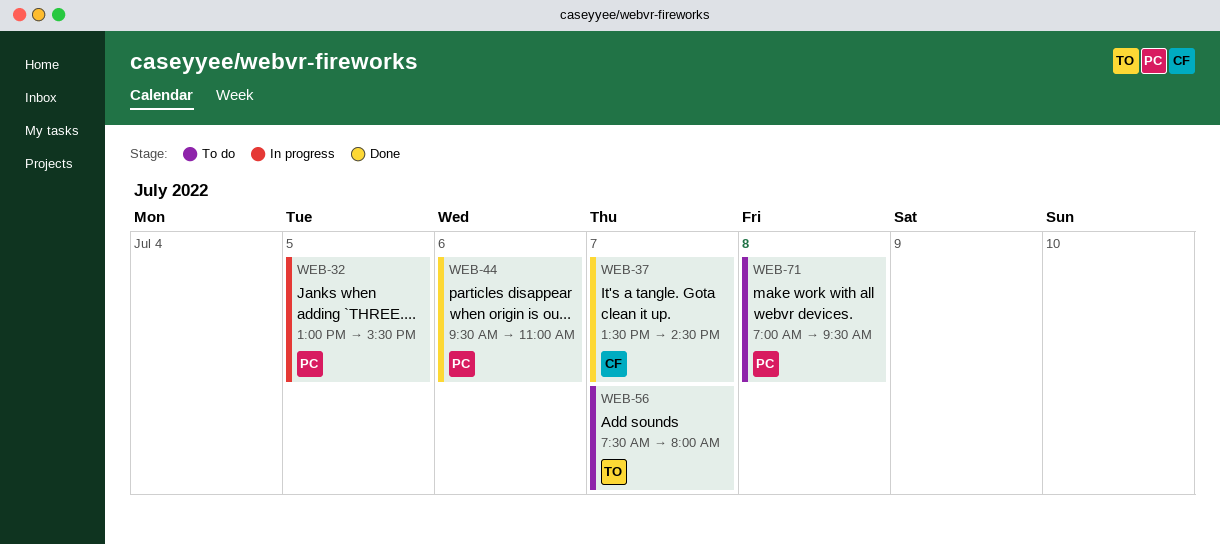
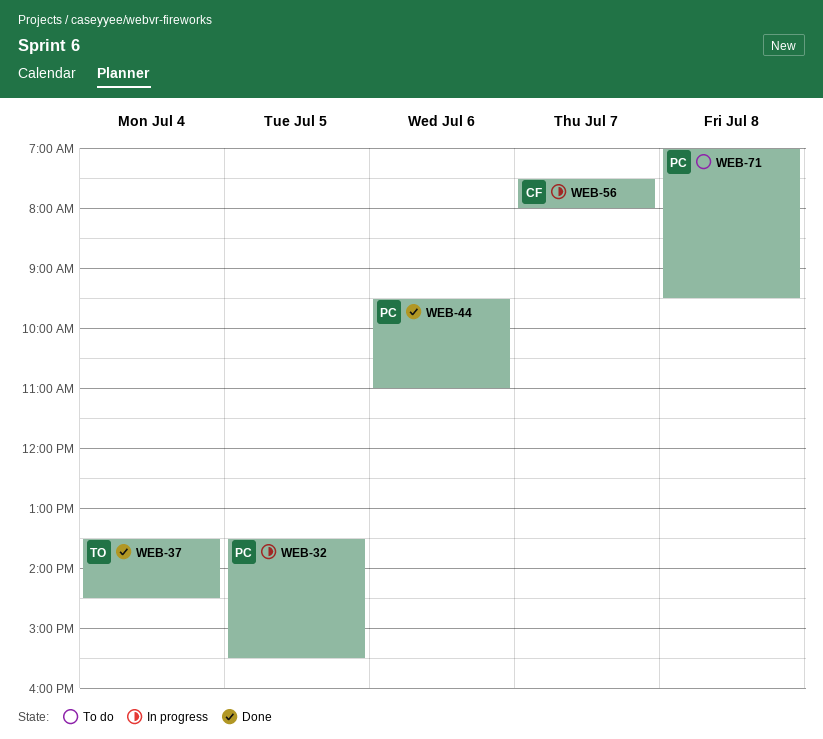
WEB-32, begins: 13:00 -> 13:30
WEB-37, owner: CF -> TO
WEB-37, day: Jul 7 -> Jul 4
WEB-56, status: To do -> In progress
WEB-56, owner: TO -> CF

